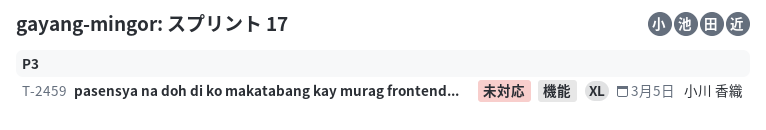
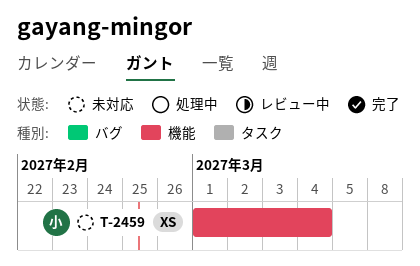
T-2459, estimate: XL -> XS
T-2459, due: Mar 5 -> Mar 4

